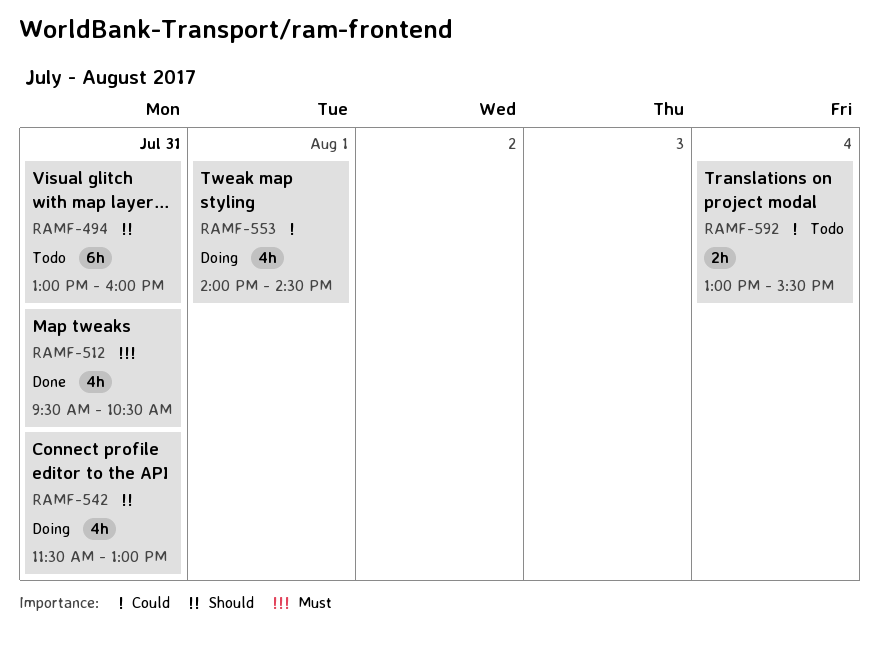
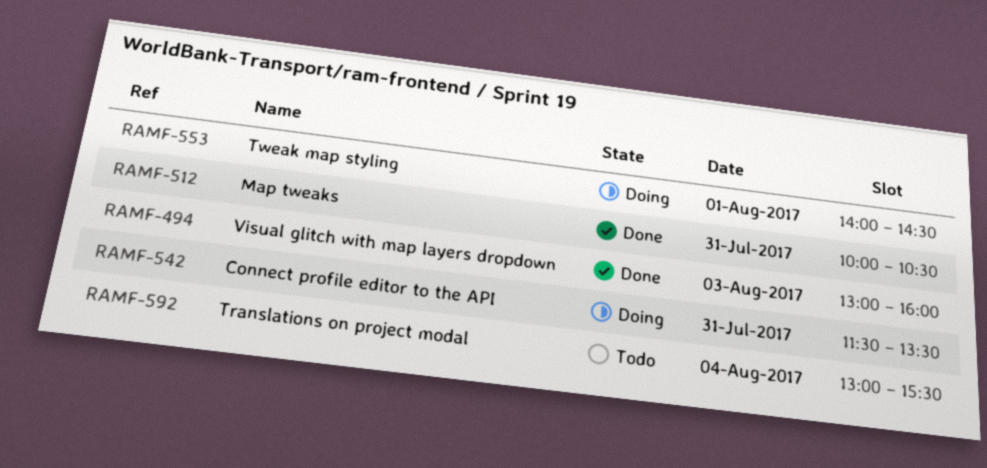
RAMF-494, status: Todo -> Done
RAMF-494, day: Jul 31 -> Aug 3
RAMF-512, begins: 09:30 -> 10:00
RAMF-542, ends: 13:00 -> 13:30

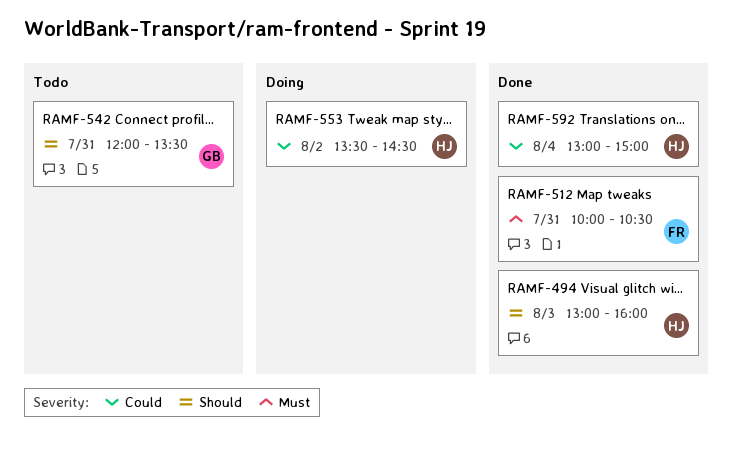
RAMF-542, status: Doing -> Todo
RAMF-542, begins: 11:30 -> 12:00
RAMF-553, day: Aug 1 -> Aug 2
RAMF-553, begins: 14:00 -> 13:30
RAMF-592, status: Todo -> Done
RAMF-592, ends: 15:30 -> 15:00

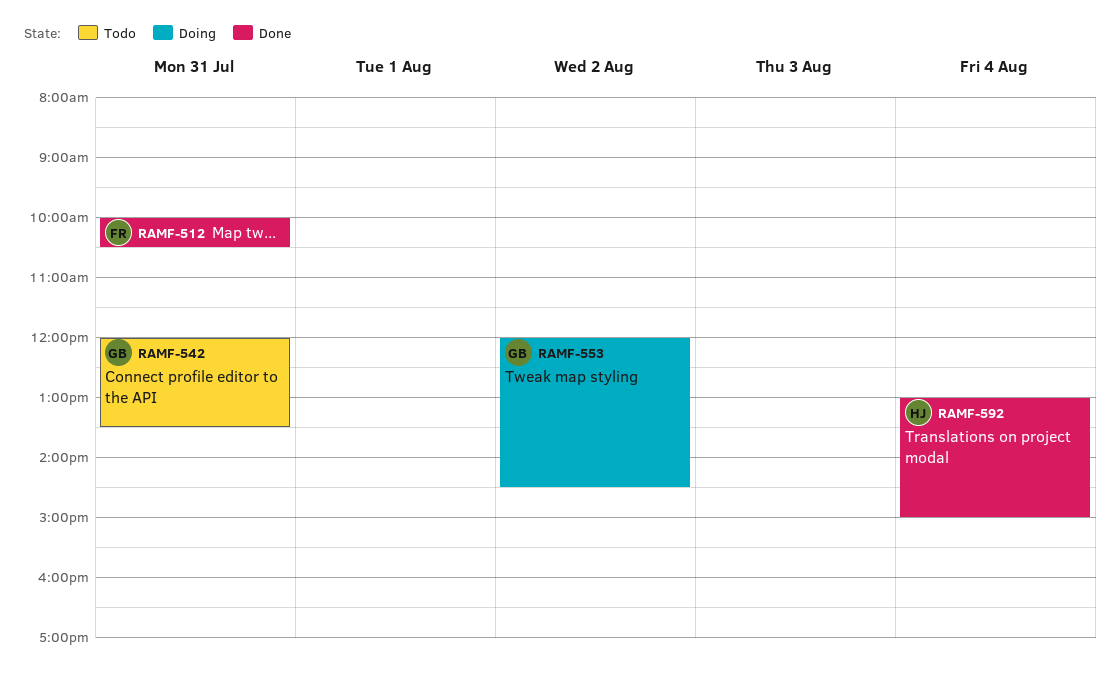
RAMF-494: present -> none
RAMF-553, owner: HJ -> GB
RAMF-553, begins: 13:30 -> 12:00

